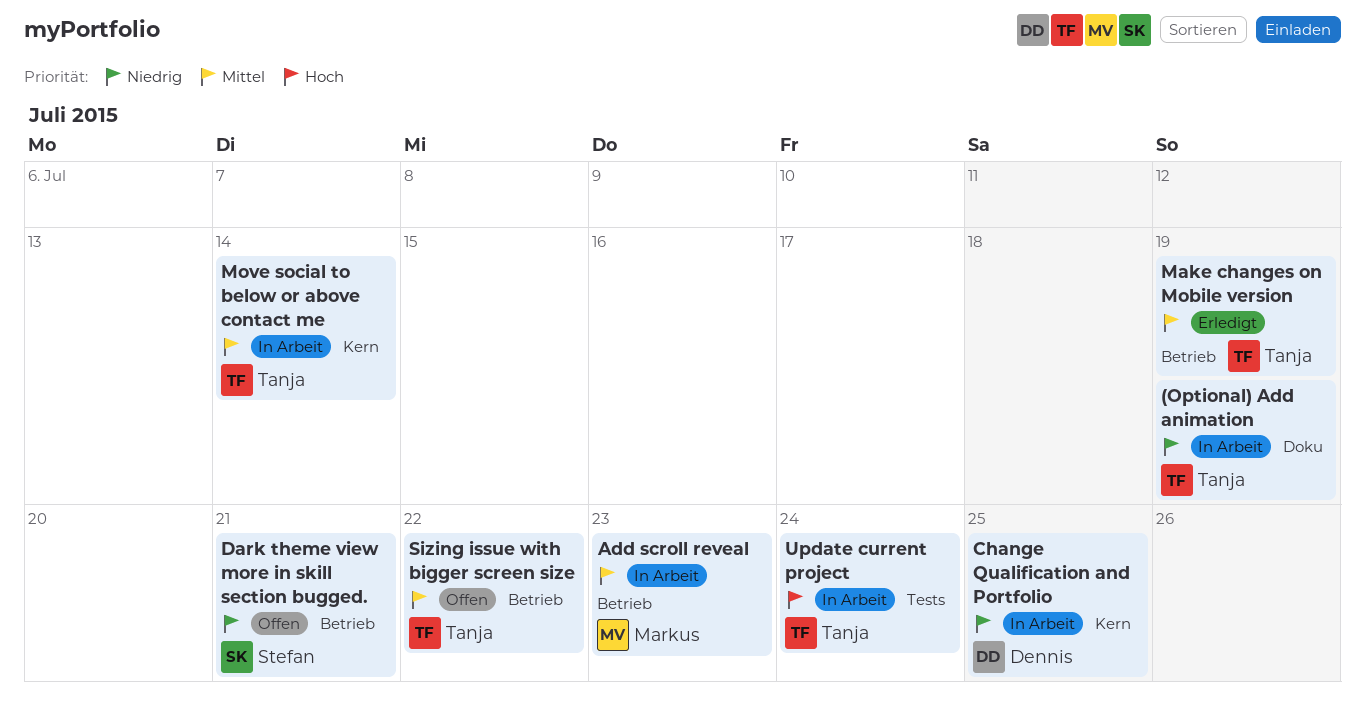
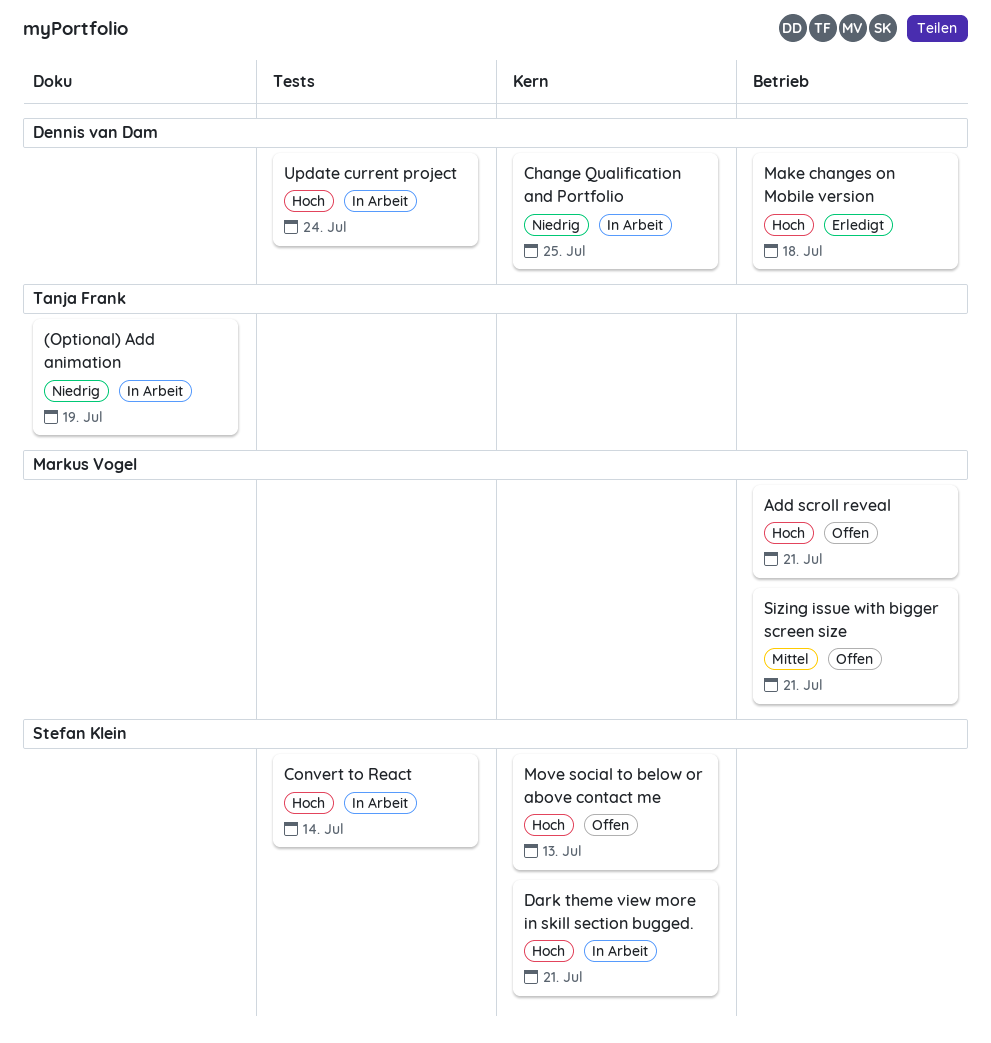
Add scroll reveal, status: In Arbeit -> Offen
Add scroll reveal, priority: Mittel -> Hoch
Add scroll reveal, due: Jul 23 -> Jul 21
Convert to React: none -> present
Dark theme view more in skill section bugged., status: Offen -> In Arbeit
Dark theme view more in skill section bugged., priority: Niedrig -> Hoch
Dark theme view more in skill section bugged., label: Betrieb -> Kern
Make changes on Mobile version, owner: Tanja Frank -> Dennis van Dam
Make changes on Mobile version, priority: Mittel -> Hoch
Make changes on Mobile version, due: Jul 19 -> Jul 18
Move social to below or above contact me, status: In Arbeit -> Offen
Move social to below or above contact me, owner: Tanja Frank -> Stefan Klein
Move social to below or above contact me, priority: Mittel -> Hoch
Move social to below or above contact me, due: Jul 14 -> Jul 13
Sizing issue with bigger screen size, owner: Tanja Frank -> Markus Vogel
Sizing issue with bigger screen size, due: Jul 22 -> Jul 21
Update current project, owner: Tanja Frank -> Dennis van Dam

